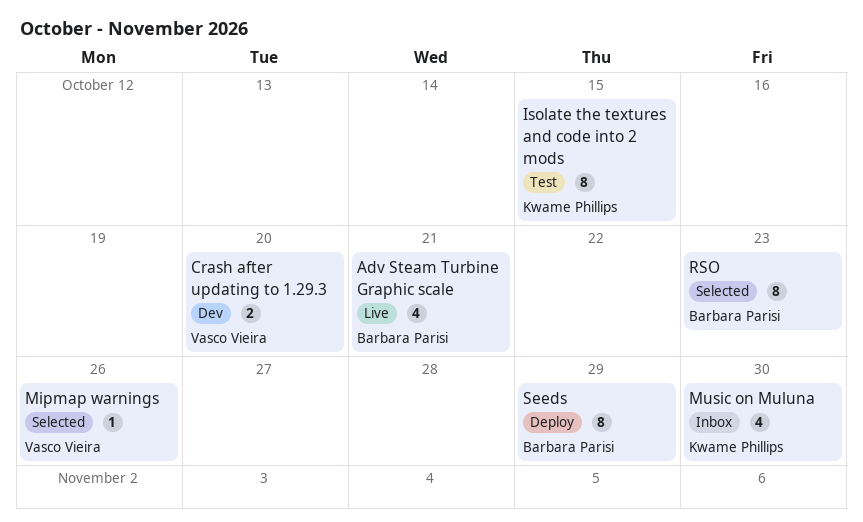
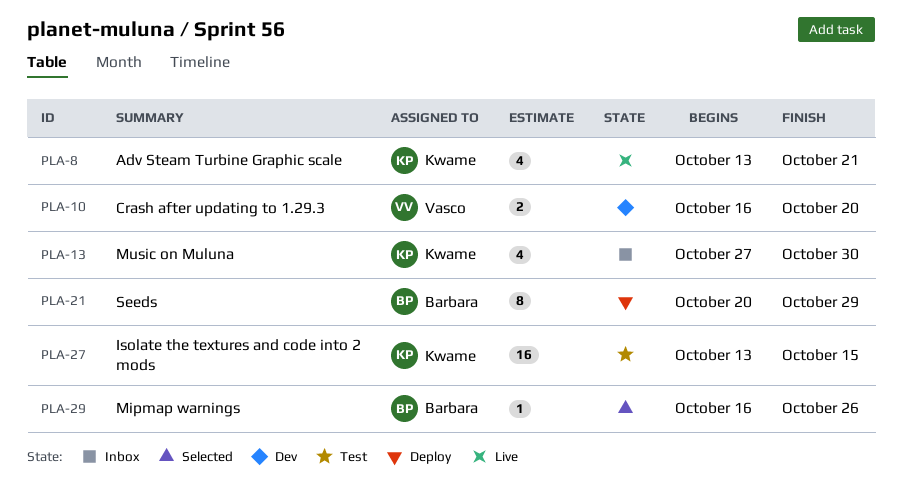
Adv Steam Turbine Graphic scale, owner: Barbara Parisi -> Kwame Phillips
Isolate the textures and code into 2 mods, estimate: 8 -> 16
Mipmap warnings, owner: Vasco Vieira -> Barbara Parisi
RSO: present -> none

